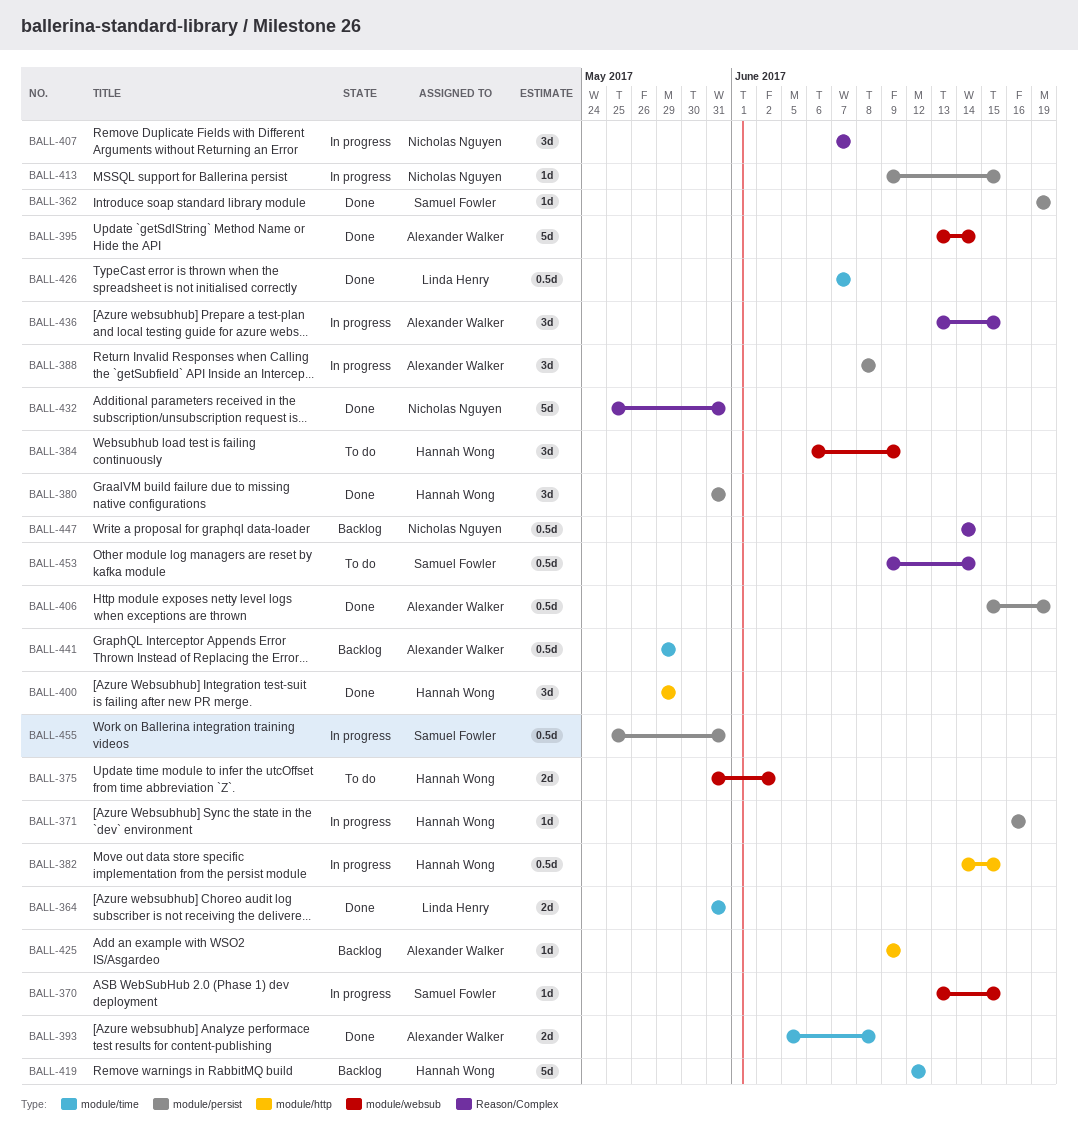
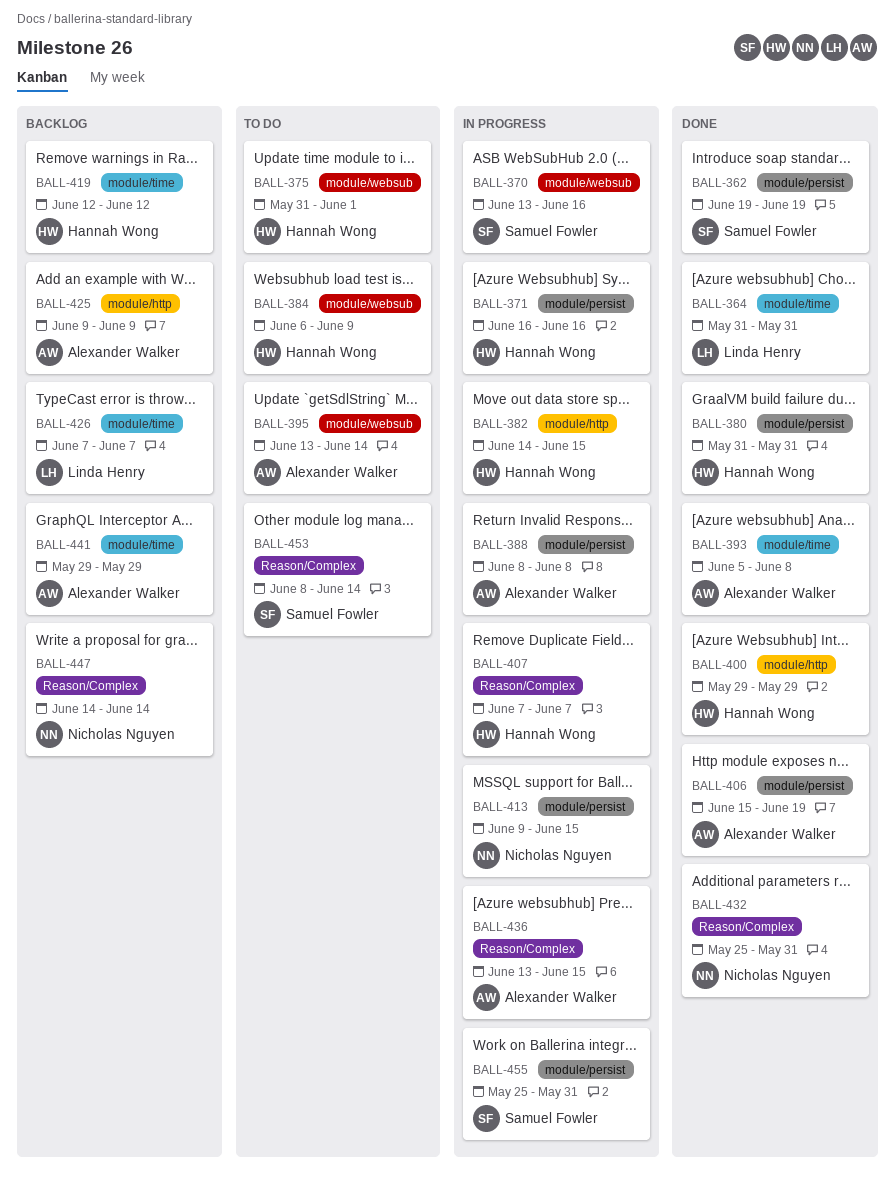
BALL-370, due: Jun 15 -> Jun 16
BALL-375, due: Jun 2 -> Jun 1
BALL-395, status: Done -> To do
BALL-407, owner: Nicholas Nguyen -> Hannah Wong
BALL-426, status: Done -> Backlog
BALL-453, start: Jun 9 -> Jun 8

